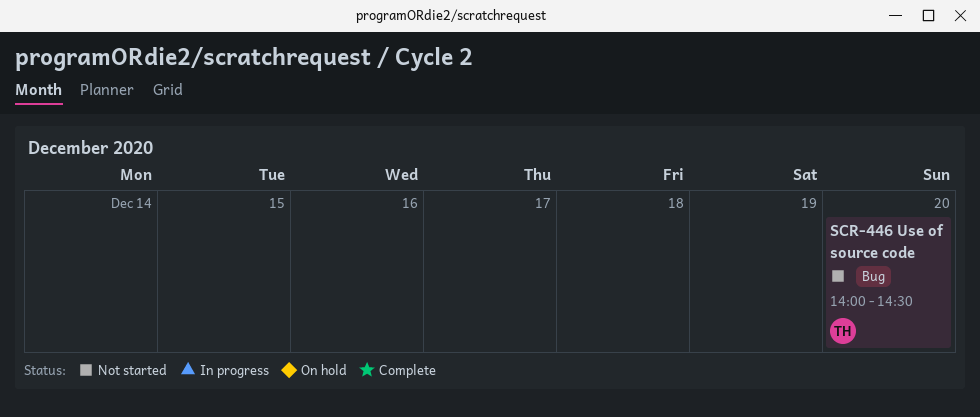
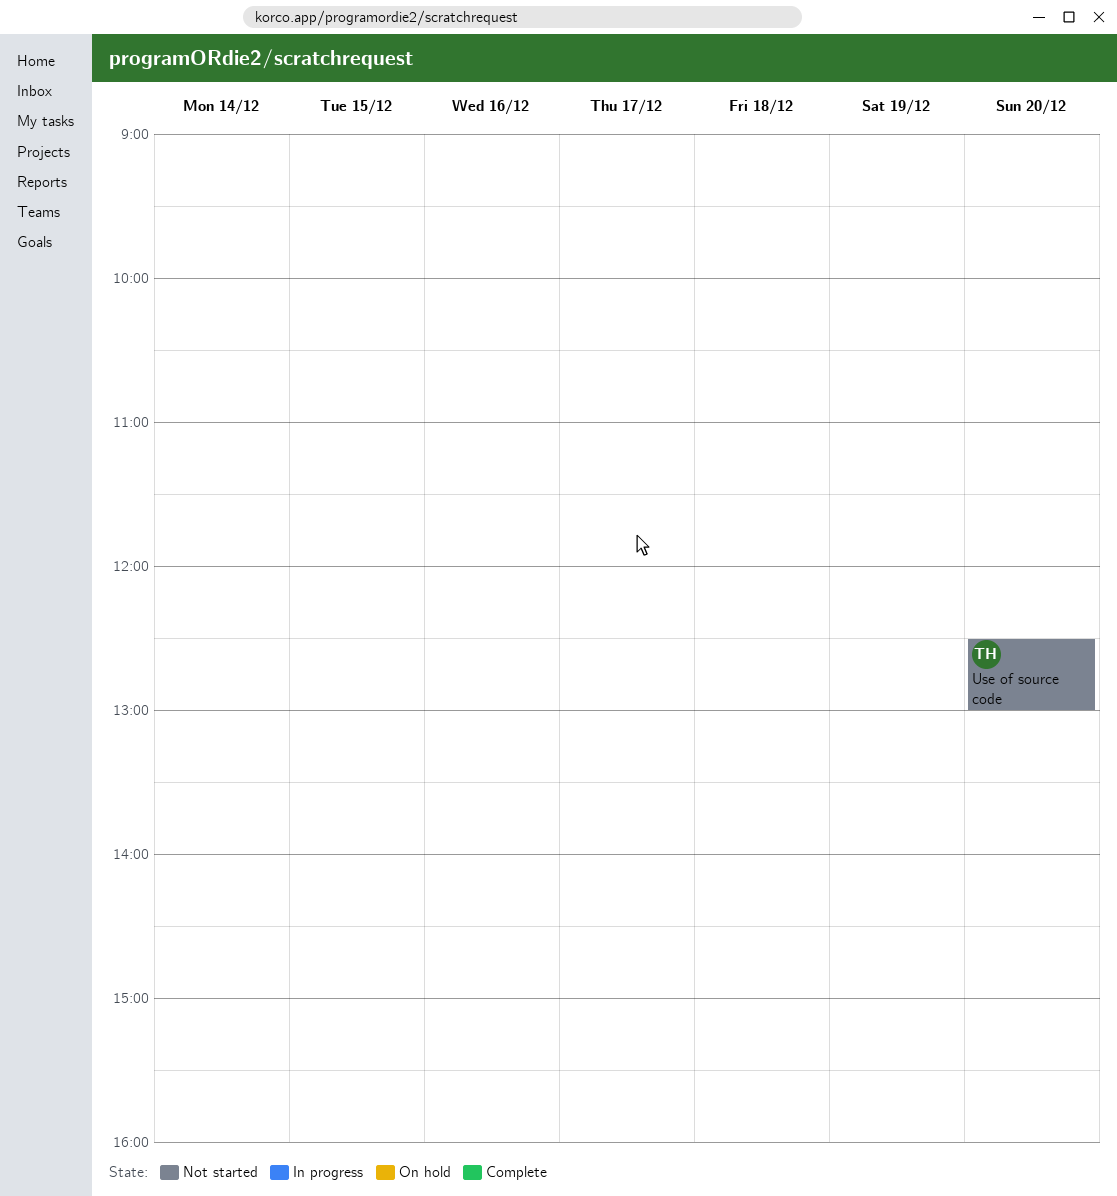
Use of source code, begins: 14:00 -> 12:30
Use of source code, ends: 14:30 -> 13:00

